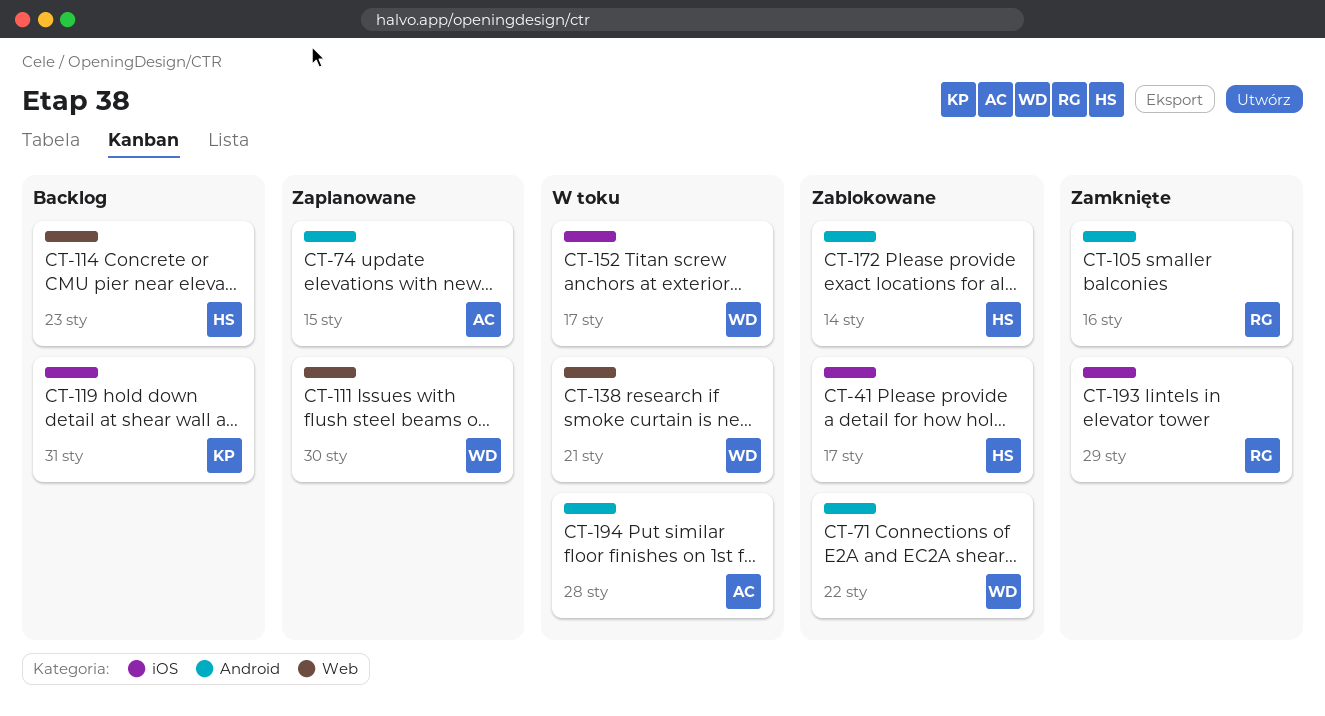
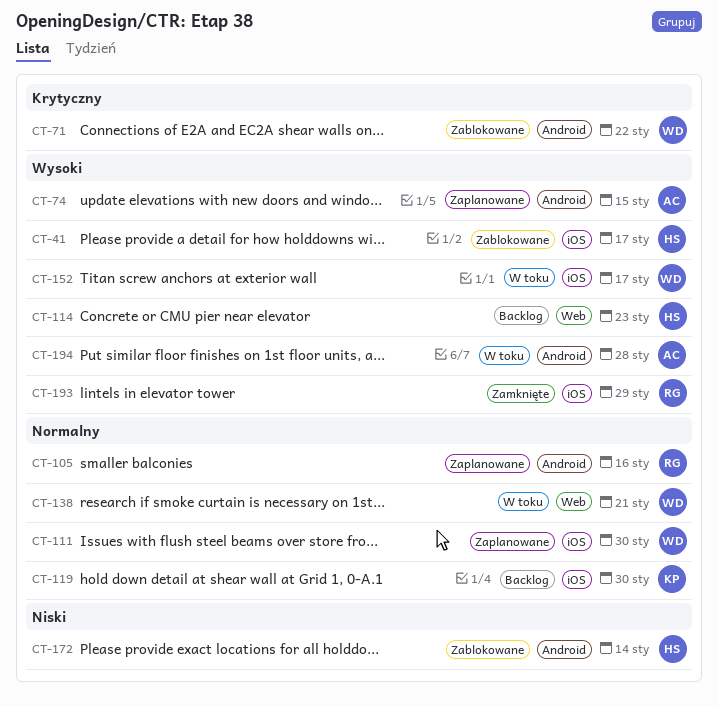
CT-105, status: Zamknięte -> Zaplanowane
CT-111, label: Web -> iOS
CT-119, due: Jan 31 -> Jan 30

